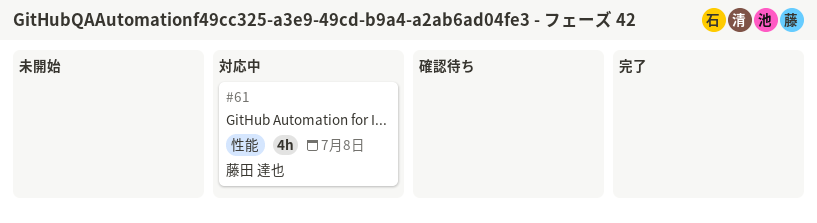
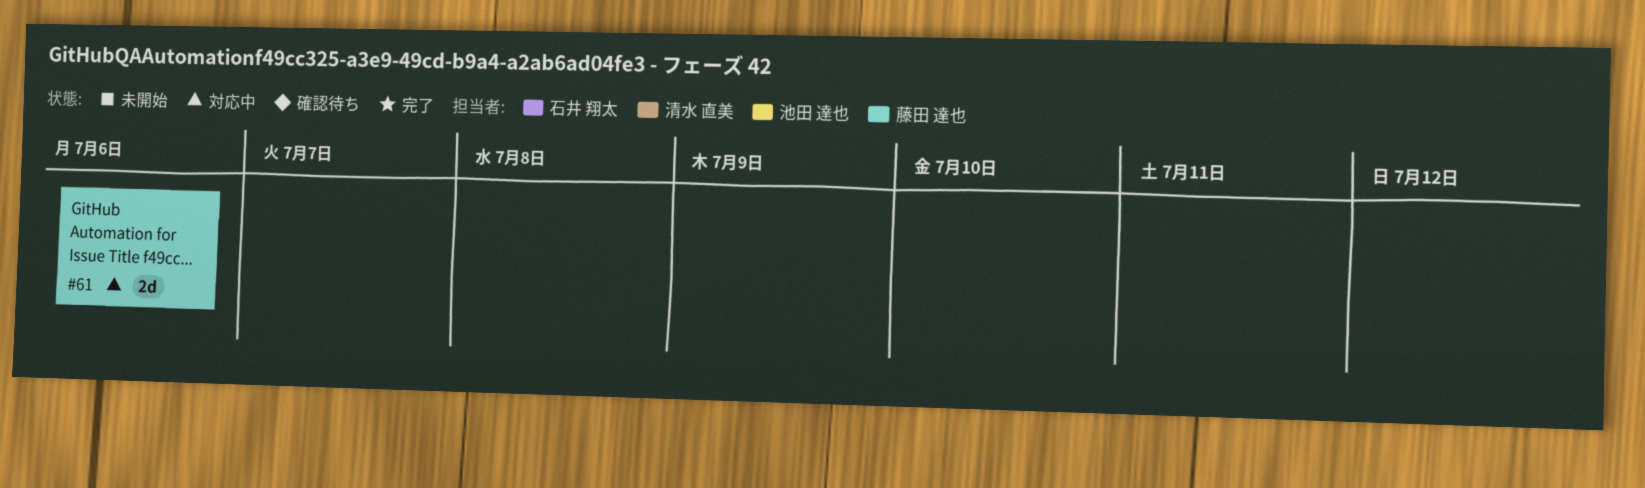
#61, estimate: 4h -> 2d
#61, due: Jul 8 -> Jul 6

